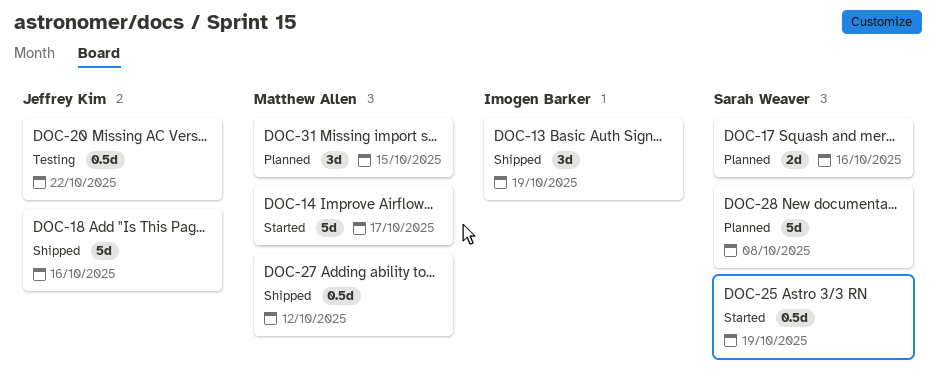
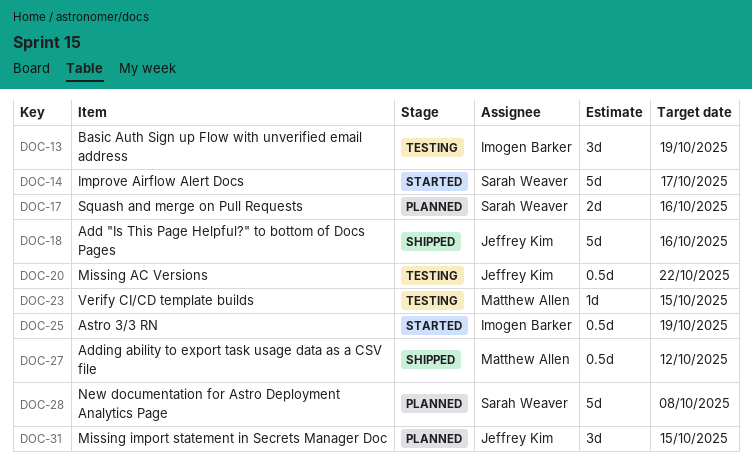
DOC-13, status: Shipped -> Testing
DOC-14, owner: Matthew Allen -> Sarah Weaver
DOC-23: none -> present
DOC-25, owner: Sarah Weaver -> Imogen Barker
DOC-31, owner: Matthew Allen -> Jeffrey Kim

